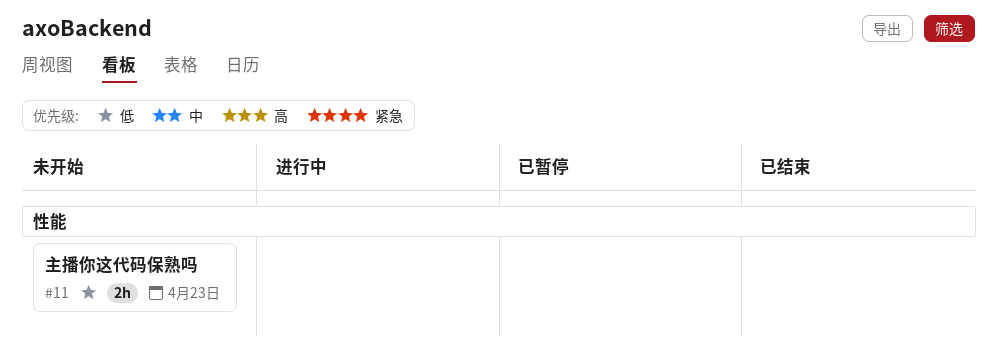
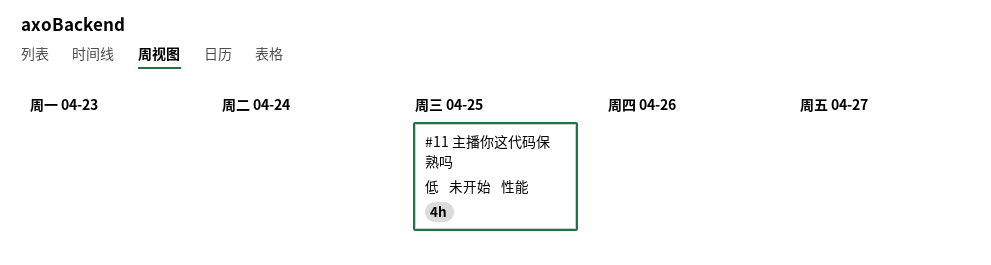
#11, estimate: 2h -> 4h
#11, due: Apr 23 -> Apr 25

